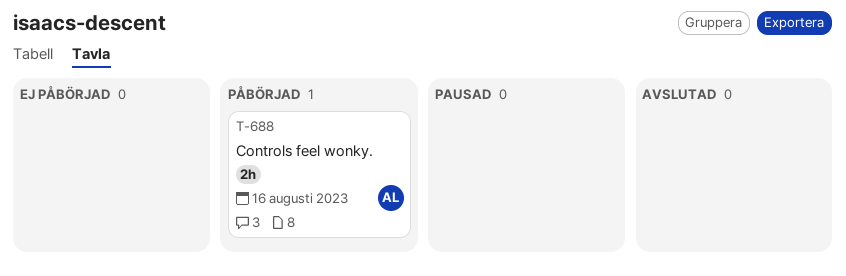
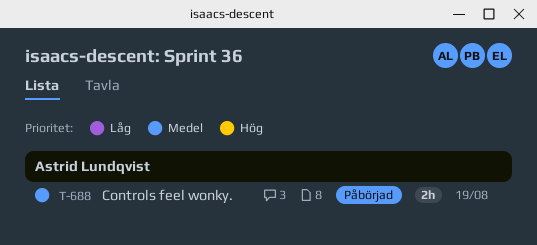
T-688, due: Aug 16 -> Aug 19

